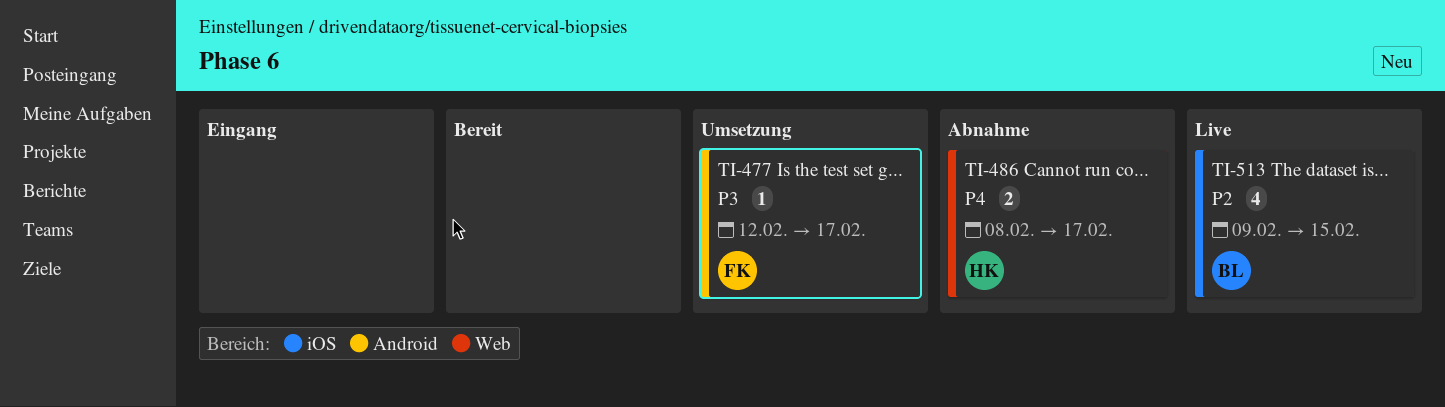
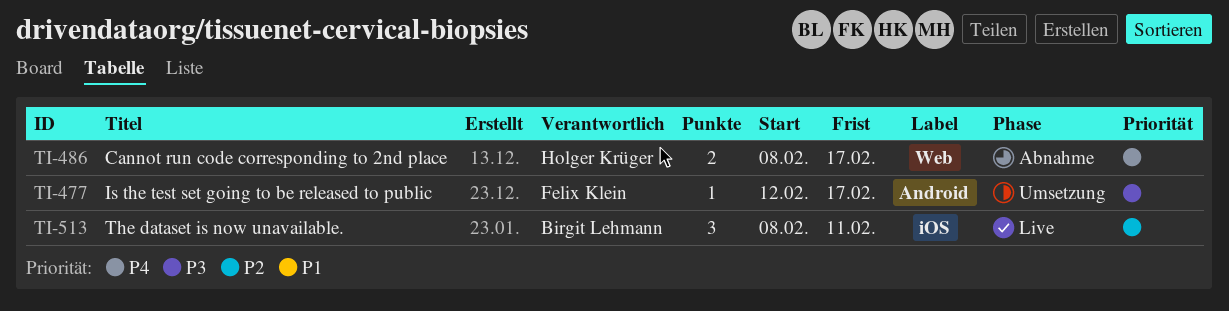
TI-513, estimate: 4 -> 3
TI-513, start: Feb 9 -> Feb 8
TI-513, due: Feb 15 -> Feb 11

